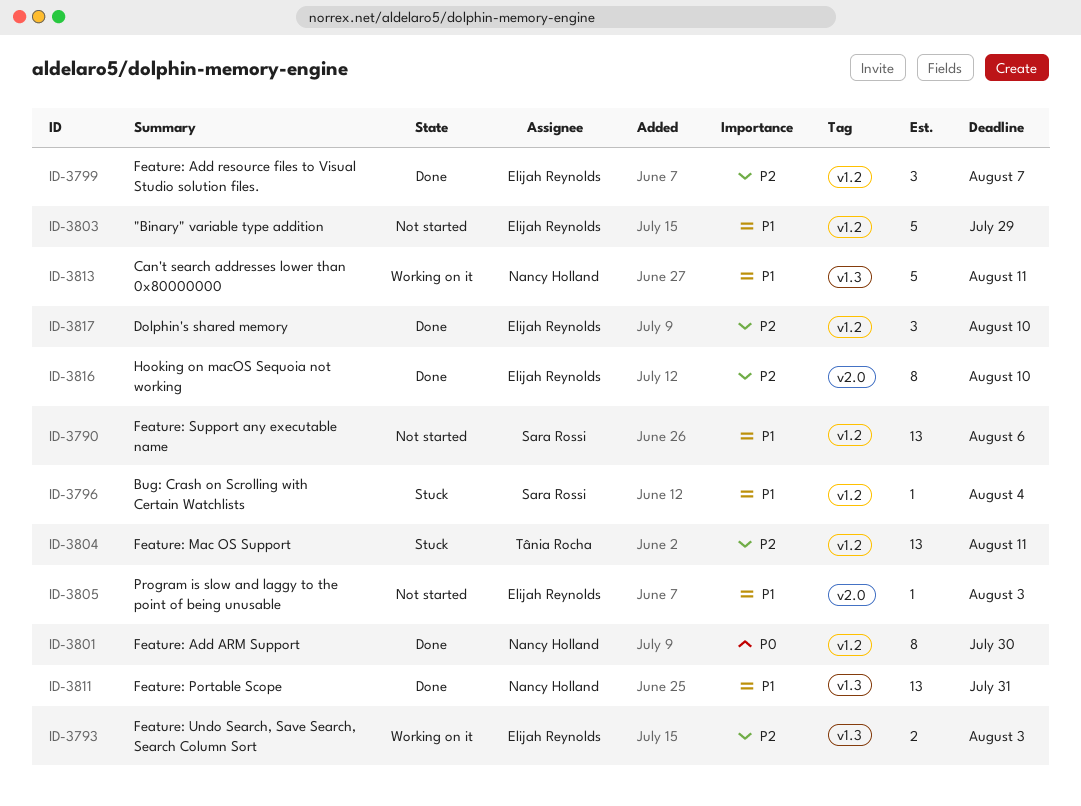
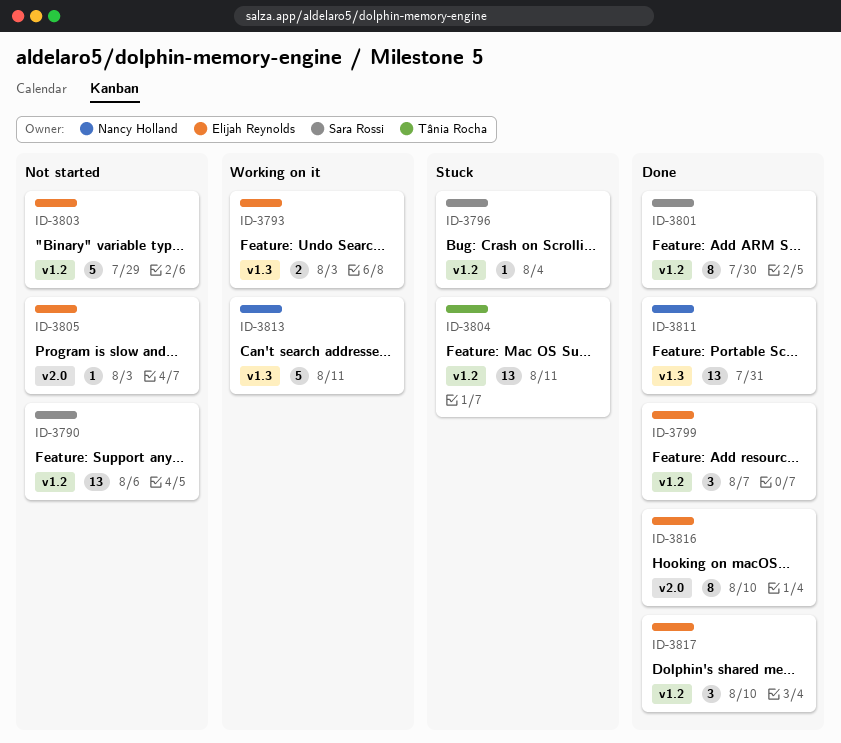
ID-3801, owner: Nancy Holland -> Sara Rossi

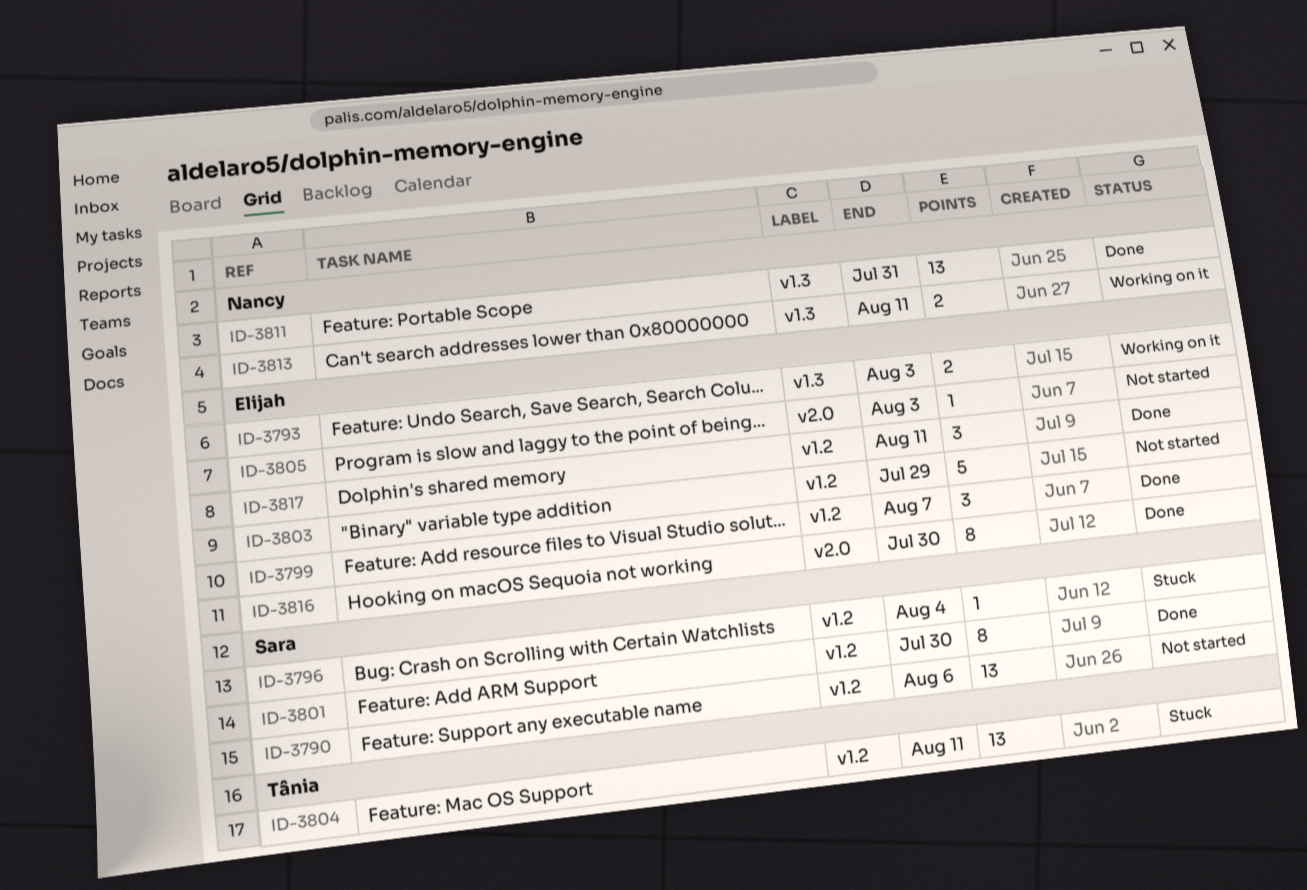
ID-3813, estimate: 5 -> 2
ID-3816, due: Aug 10 -> Jul 30
ID-3817, due: Aug 10 -> Aug 11

